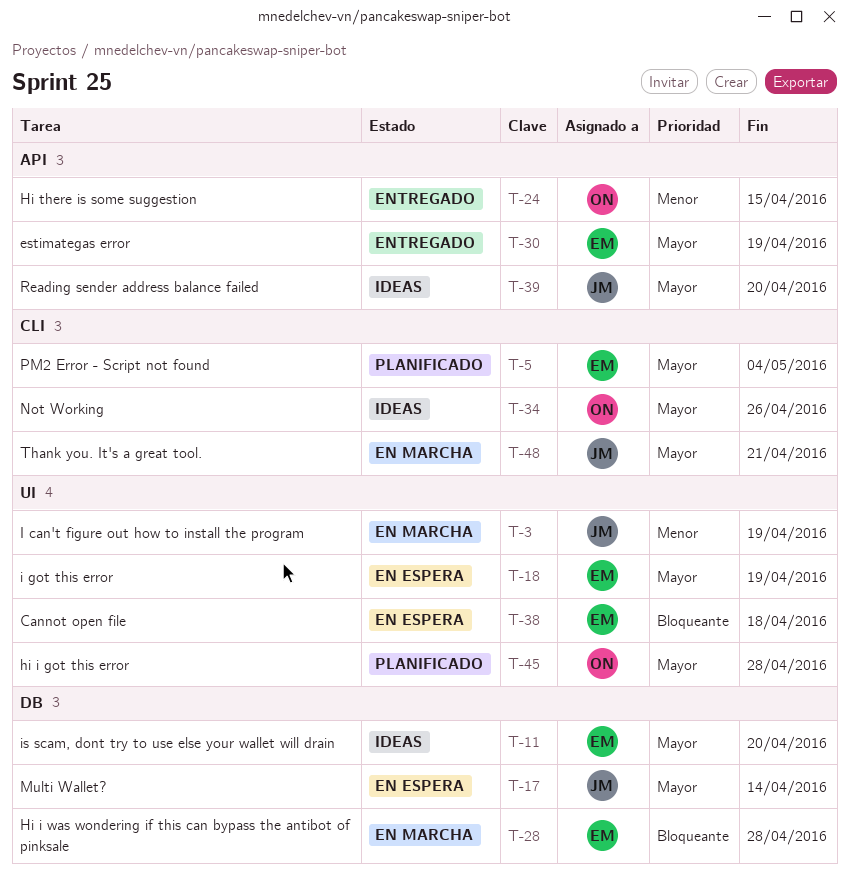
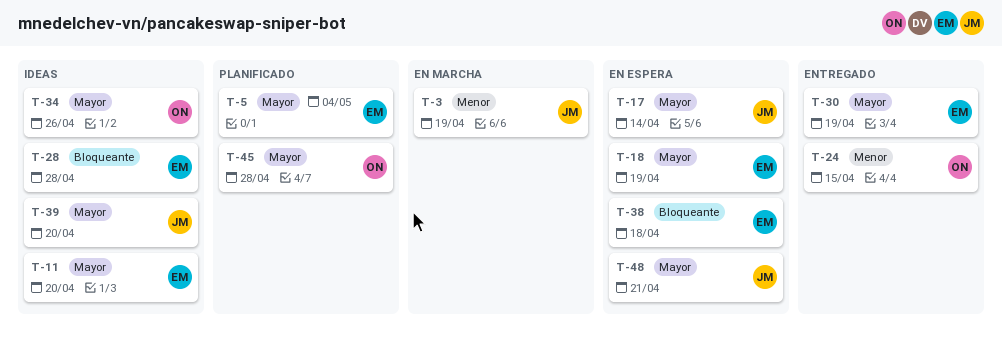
T-28, status: En marcha -> Ideas
T-48, status: En marcha -> En espera

